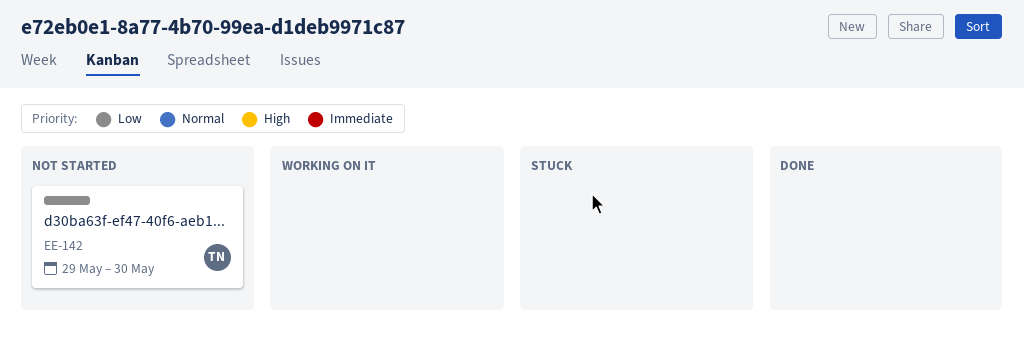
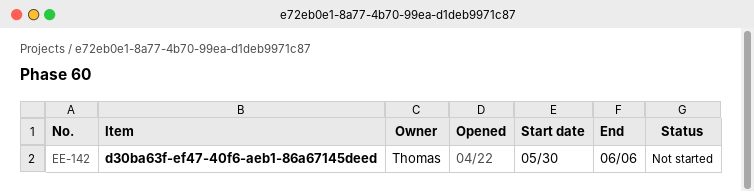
EE-142, start: May 29 -> May 30
EE-142, due: May 30 -> Jun 6

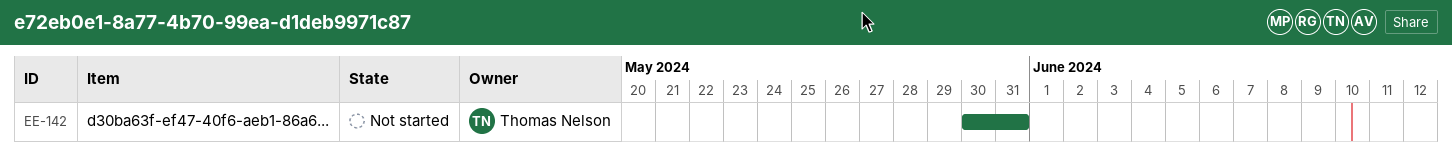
EE-142, due: Jun 6 -> May 31

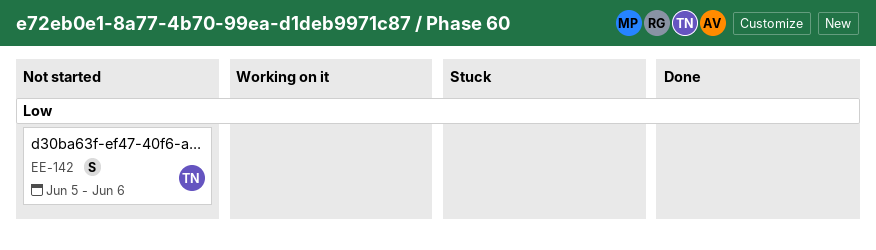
EE-142, start: May 30 -> Jun 5
EE-142, due: May 31 -> Jun 6

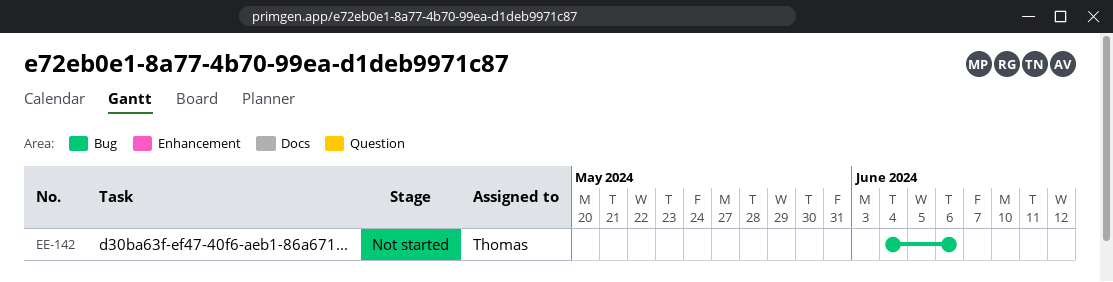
EE-142, start: Jun 5 -> Jun 4

